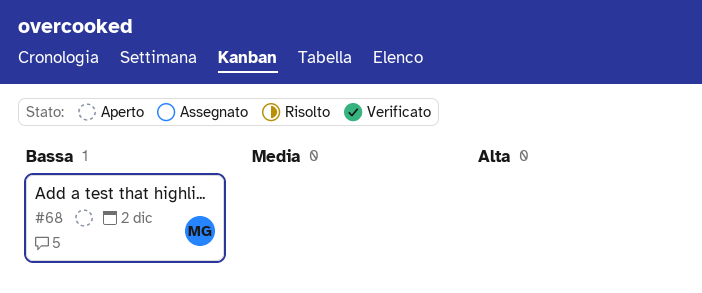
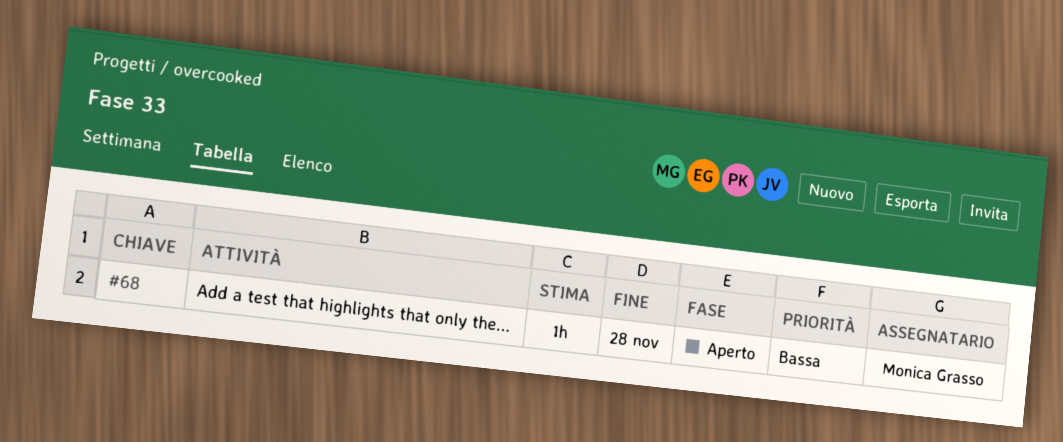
#68, due: Dec 2 -> Nov 28

